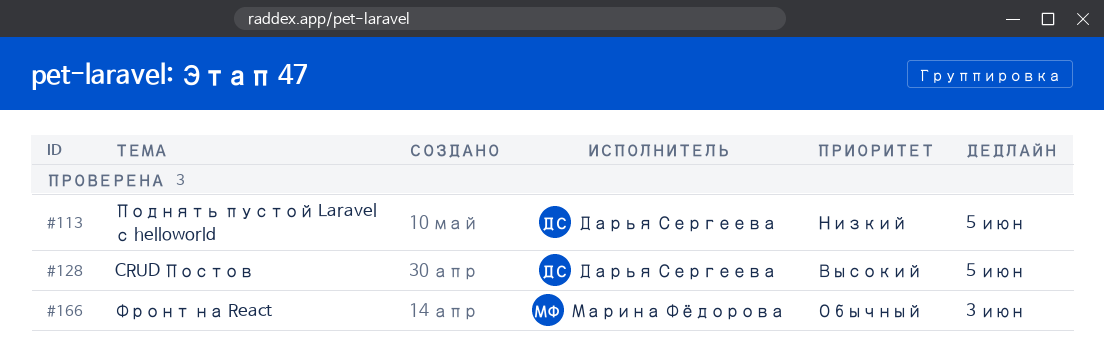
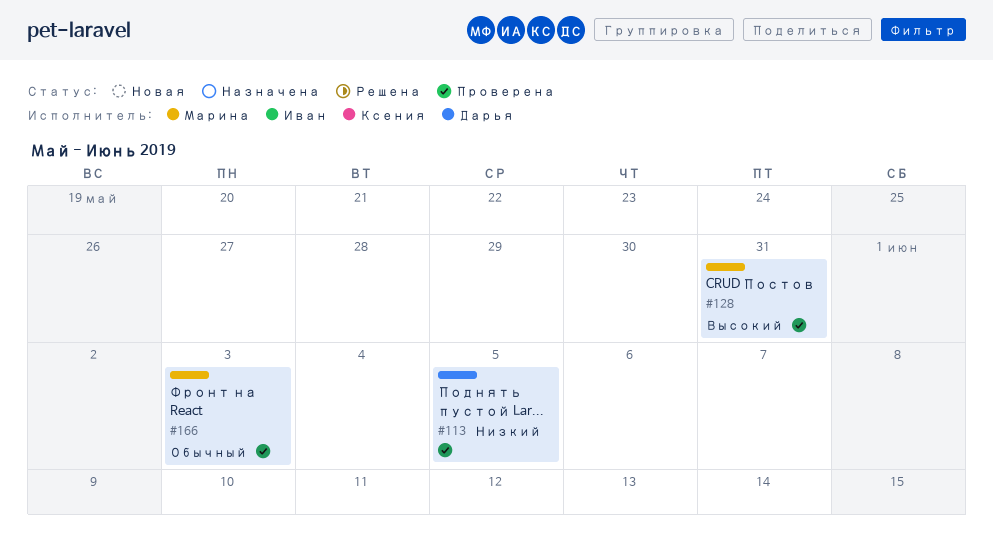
#128, owner: Дарья Сергеева -> Марина Фёдорова
#128, due: Jun 5 -> May 31

